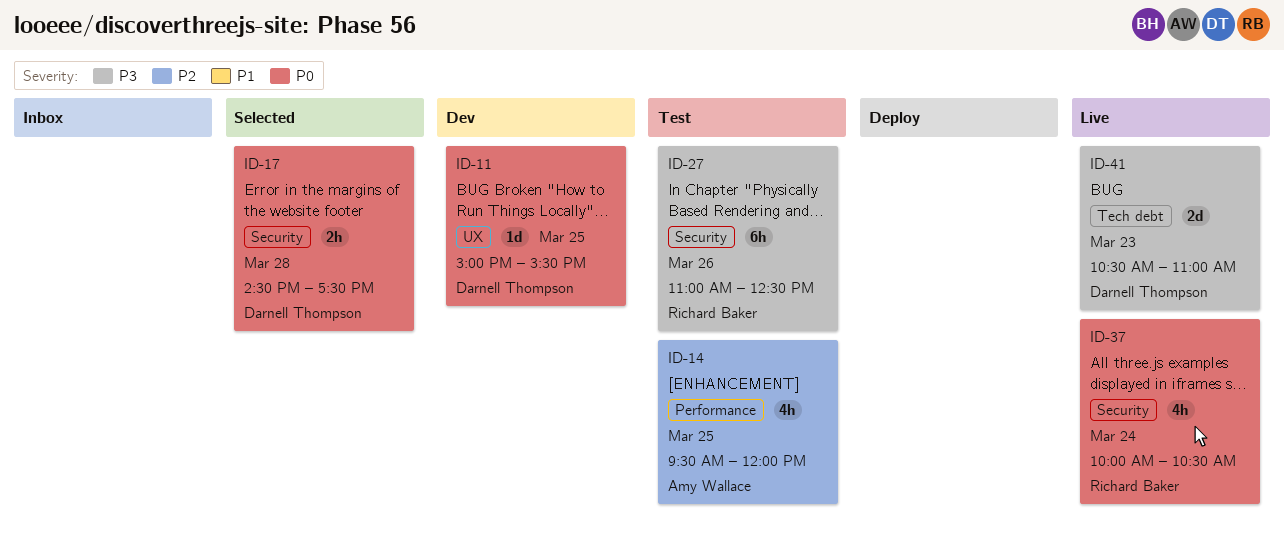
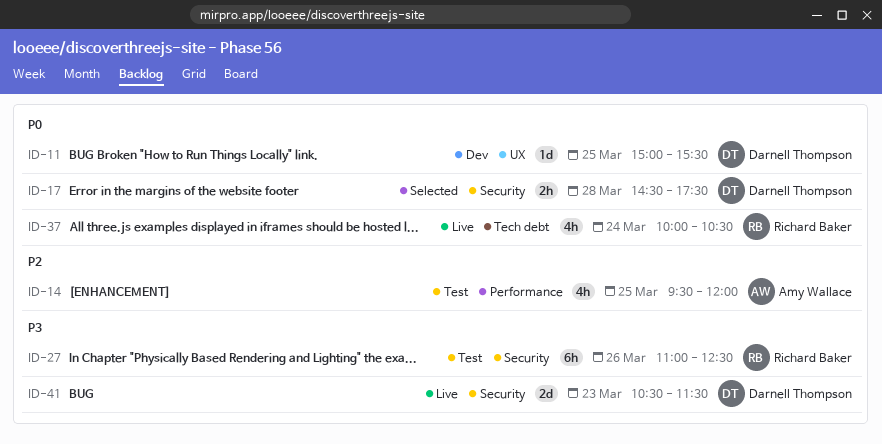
ID-37, label: Security -> Tech debt
ID-41, label: Tech debt -> Security
ID-41, ends: 11:00 -> 11:30

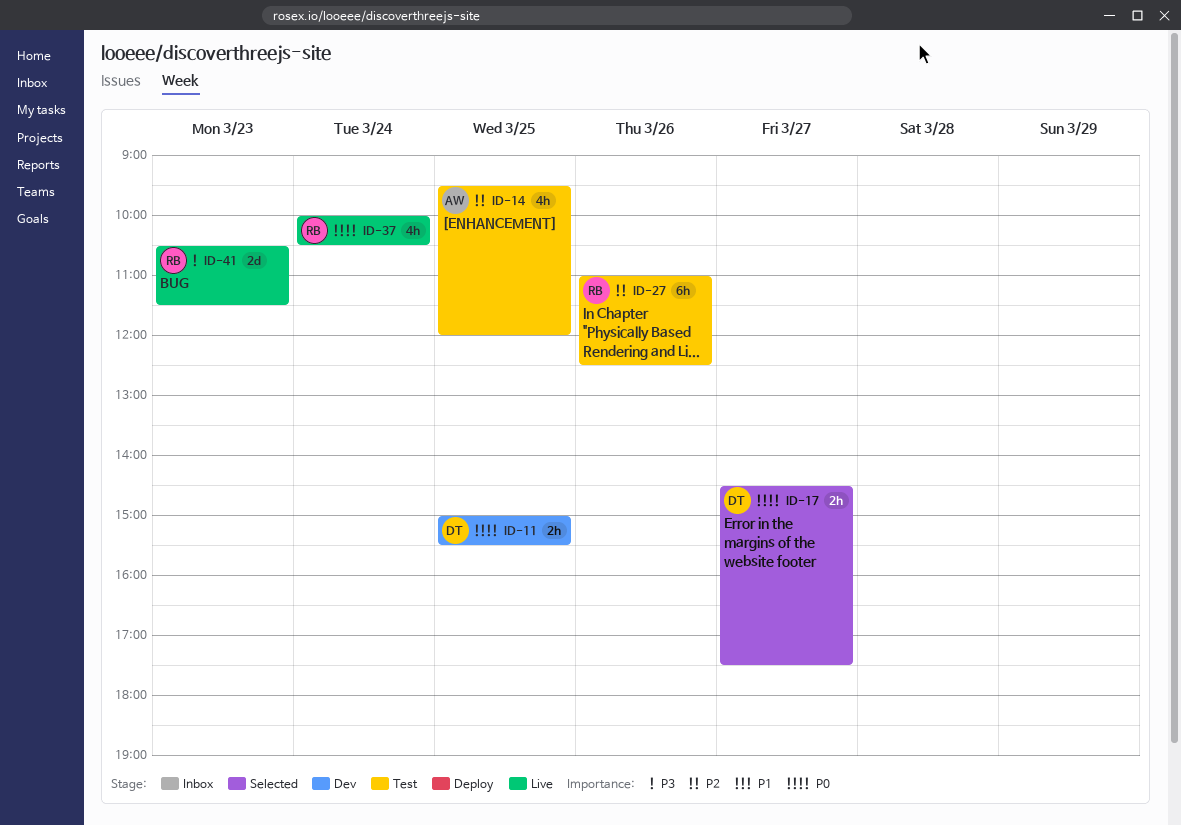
ID-11, estimate: 1d -> 2h
ID-17, day: Mar 28 -> Mar 27
ID-27, priority: P3 -> P2
ID-41, owner: Darnell Thompson -> Richard Baker

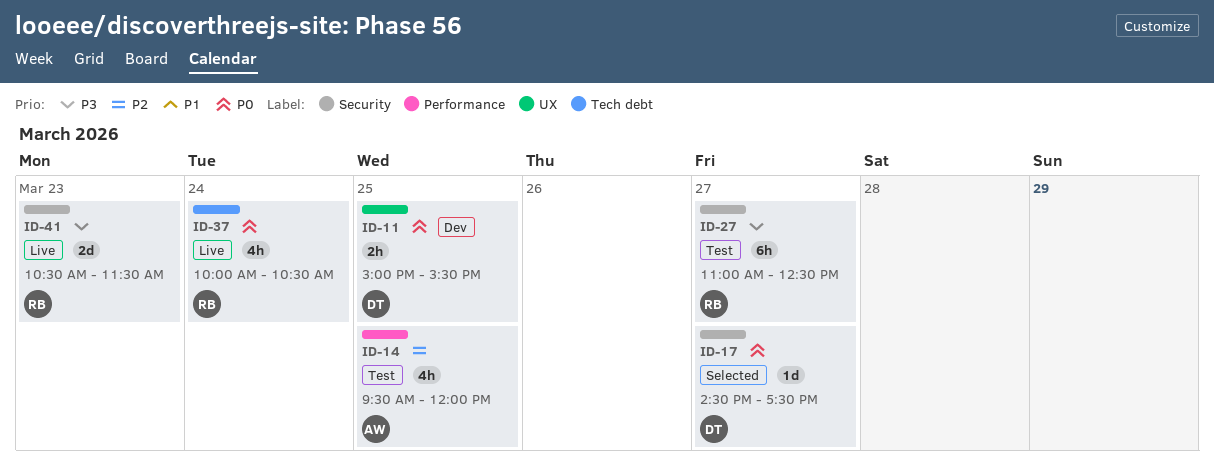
ID-17, estimate: 2h -> 1d
ID-27, priority: P2 -> P3
ID-27, day: Mar 26 -> Mar 27

